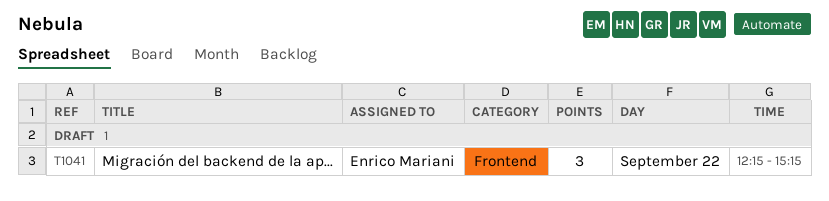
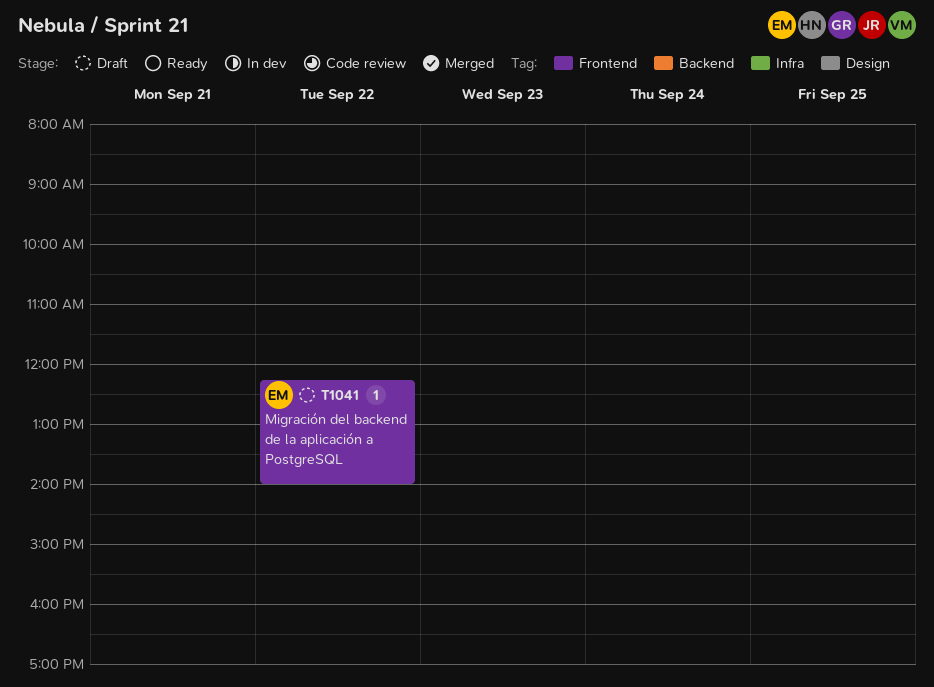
T1041, estimate: 3 -> 1
T1041, ends: 15:15 -> 14:00

